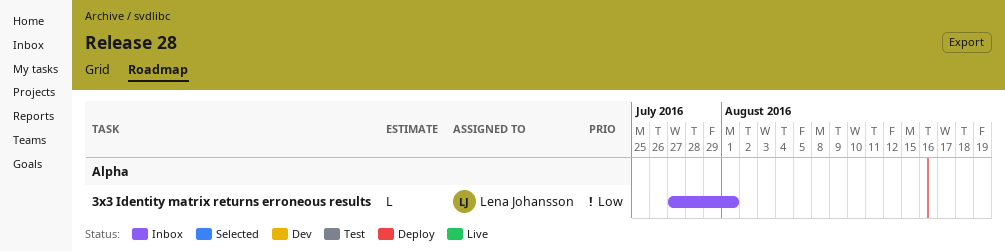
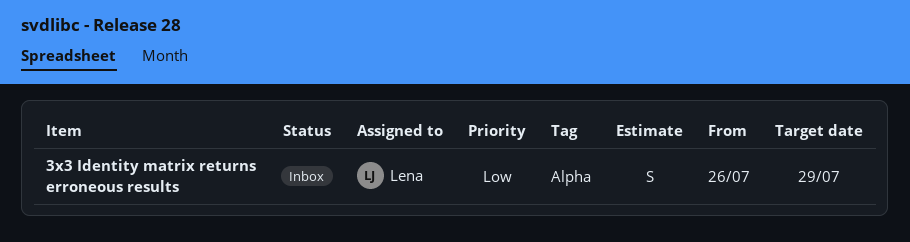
3x3 Identity matrix returns erroneous results, estimate: L -> S
3x3 Identity matrix returns erroneous results, start: Jul 27 -> Jul 26
3x3 Identity matrix returns erroneous results, due: Aug 1 -> Jul 29

